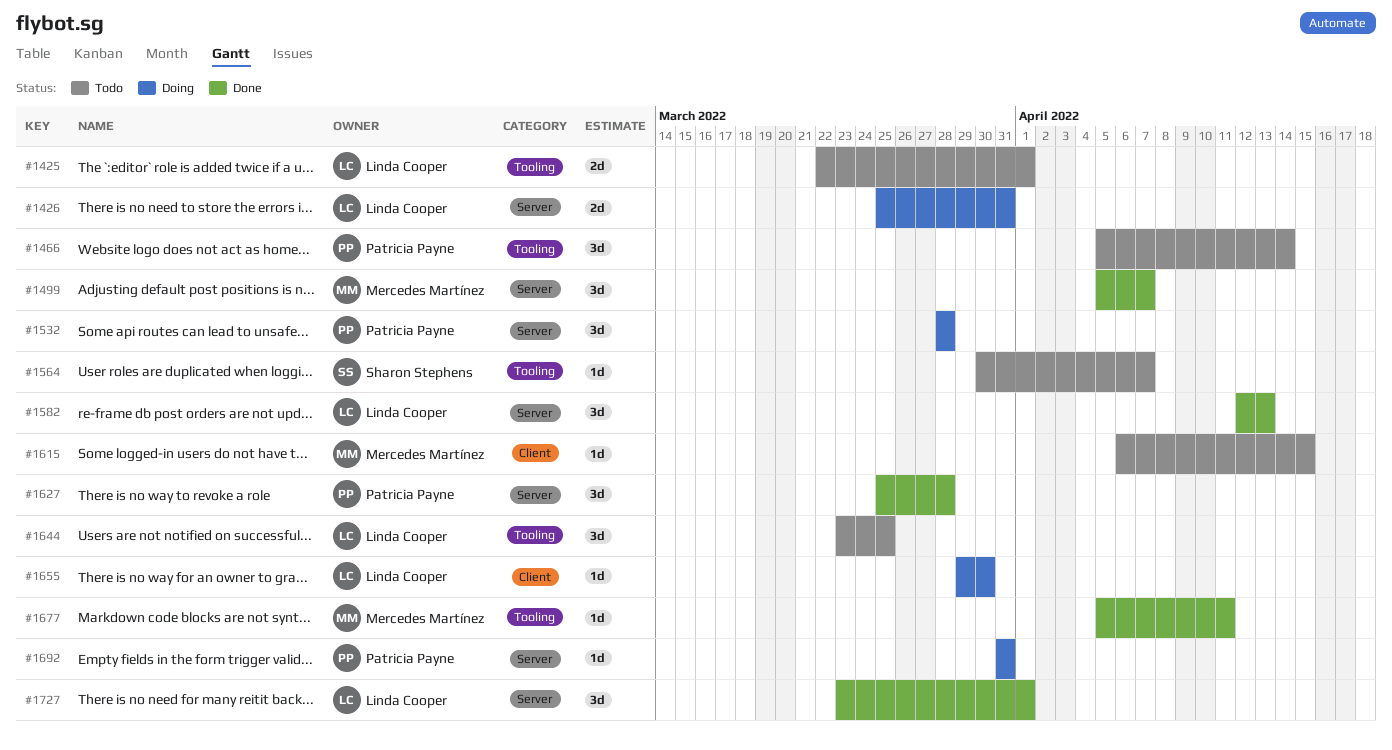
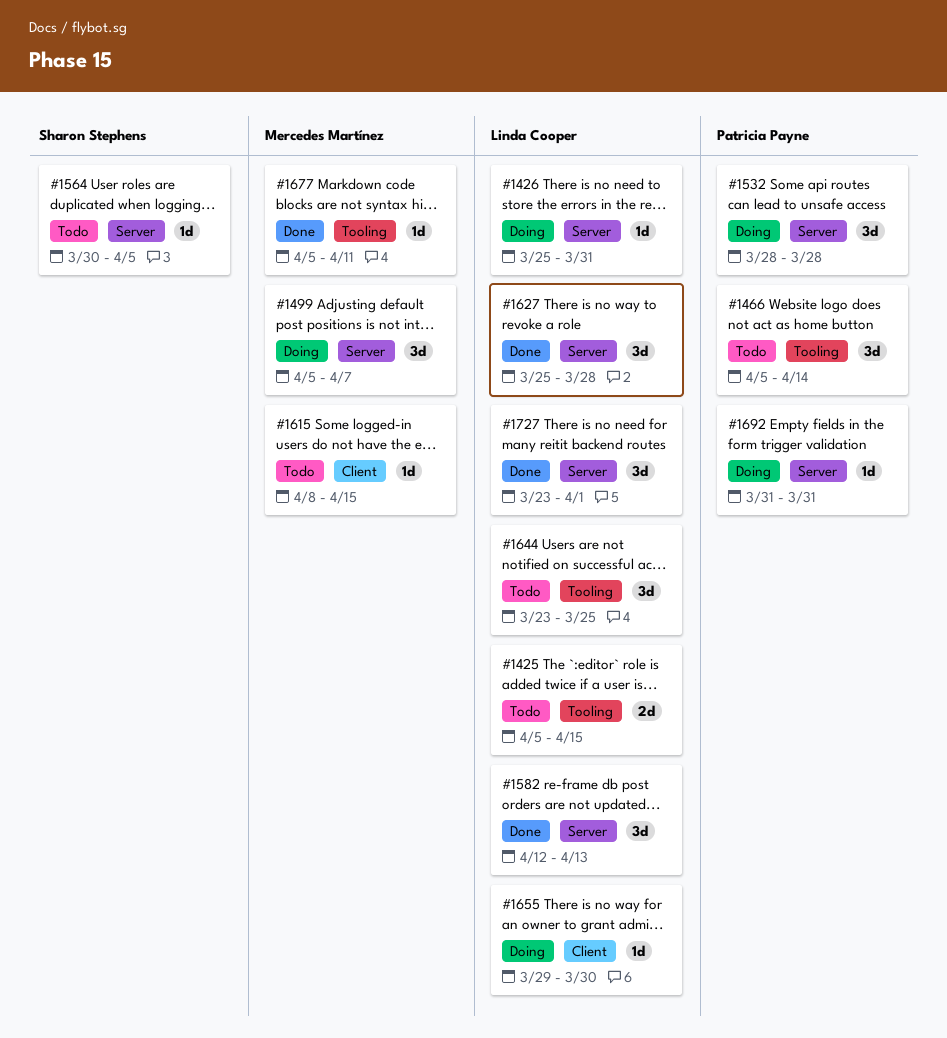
#1425, start: Mar 22 -> Apr 5
#1425, due: Apr 1 -> Apr 15
#1426, estimate: 2d -> 1d
#1499, status: Done -> Doing
#1564, label: Tooling -> Server
#1564, due: Apr 7 -> Apr 5
#1615, start: Apr 6 -> Apr 8
#1627, owner: Patricia Payne -> Linda Cooper

